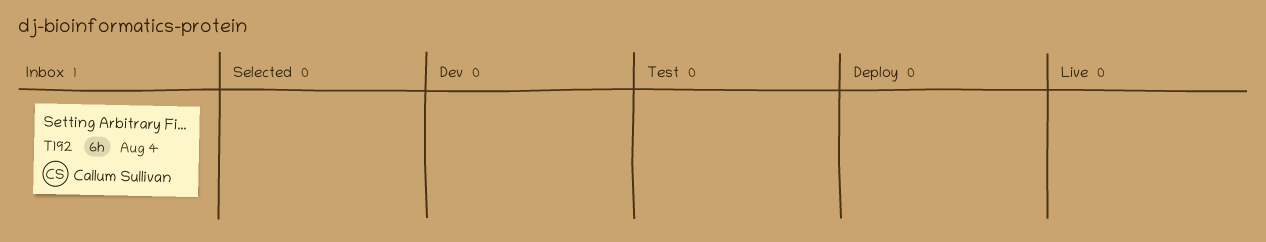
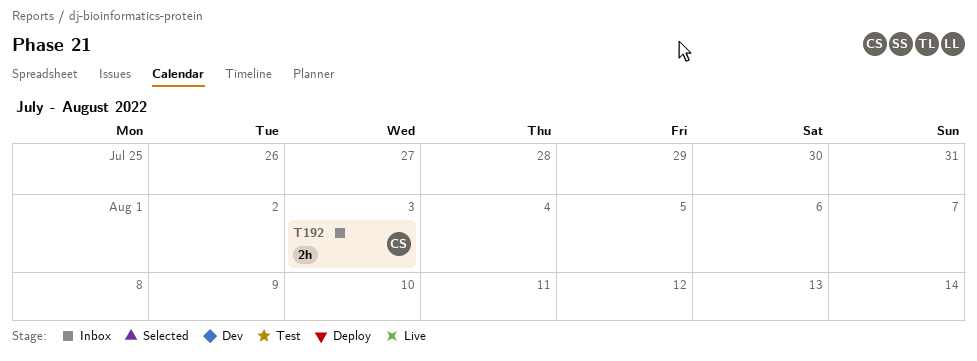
T192, estimate: 6h -> 2h
T192, due: Aug 4 -> Aug 3

